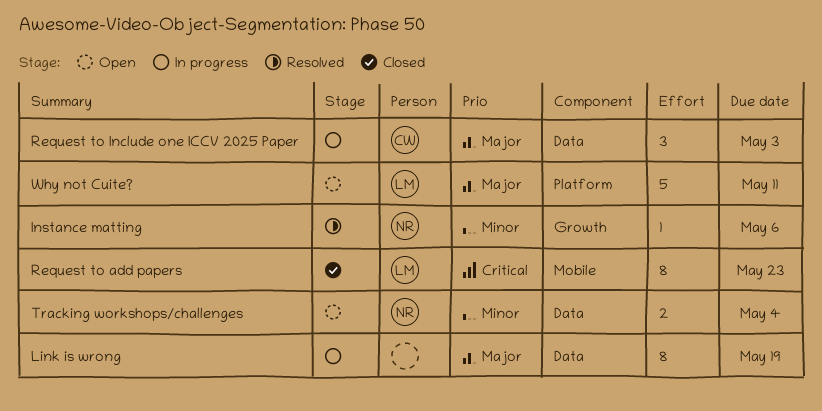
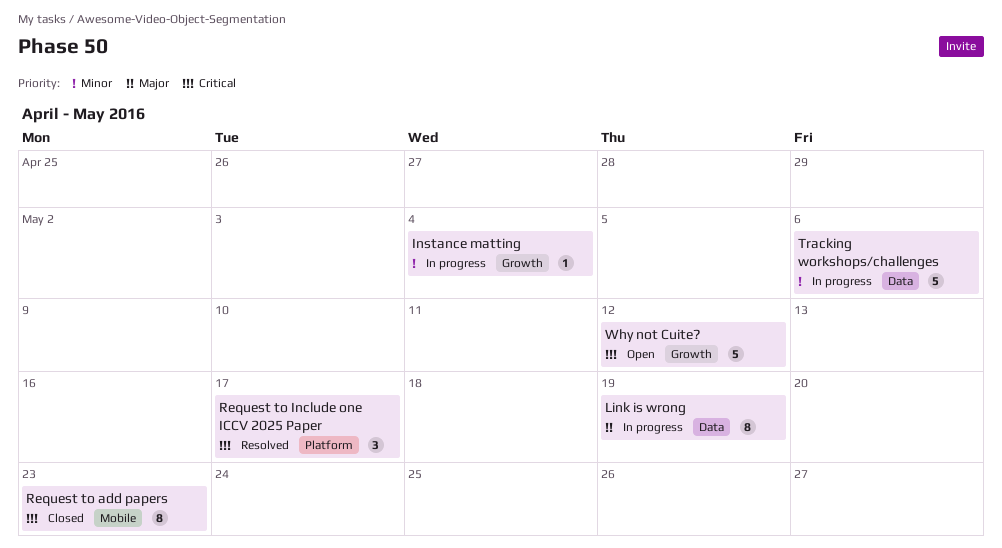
Instance matting, status: Resolved -> In progress
Instance matting, due: May 6 -> May 4
Request to Include one ICCV 2025 Paper, status: In progress -> Resolved
Request to Include one ICCV 2025 Paper, priority: Major -> Critical
Request to Include one ICCV 2025 Paper, label: Data -> Platform
Request to Include one ICCV 2025 Paper, due: May 3 -> May 17
Tracking workshops/challenges, status: Open -> In progress
Tracking workshops/challenges, estimate: 2 -> 5
Tracking workshops/challenges, due: May 4 -> May 6
Why not Cuite?, priority: Major -> Critical
Why not Cuite?, label: Platform -> Growth
Why not Cuite?, due: May 11 -> May 12

